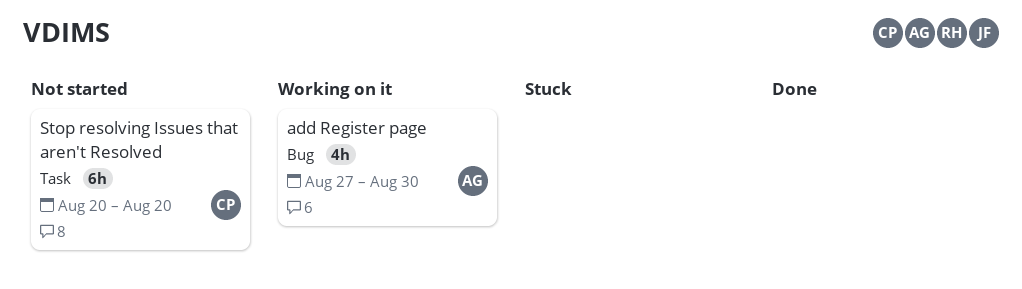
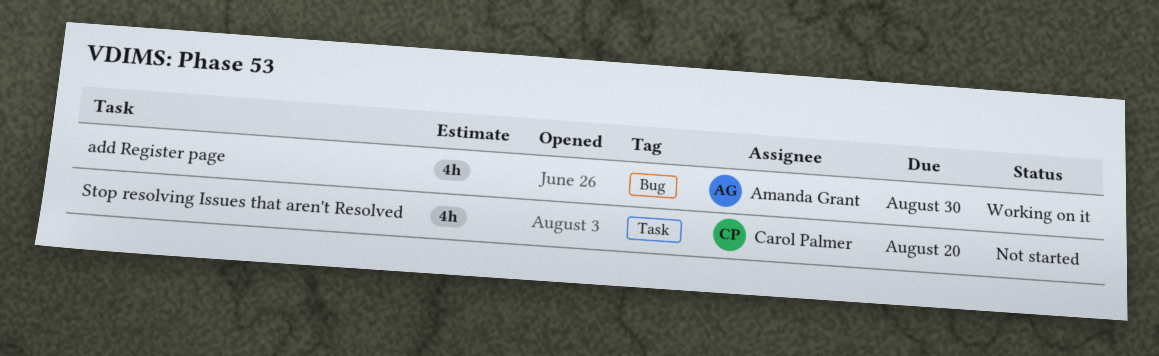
Stop resolving Issues that aren't Resolved, estimate: 6h -> 4h

